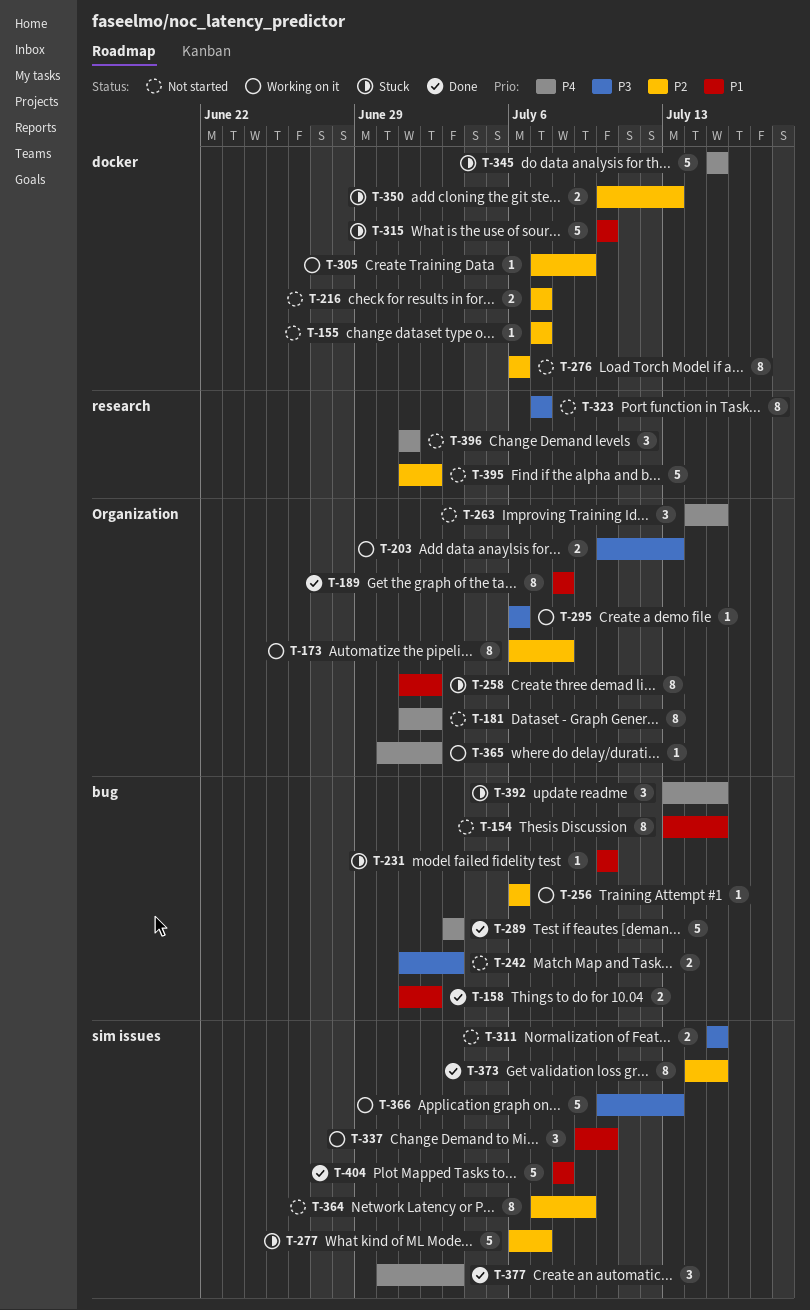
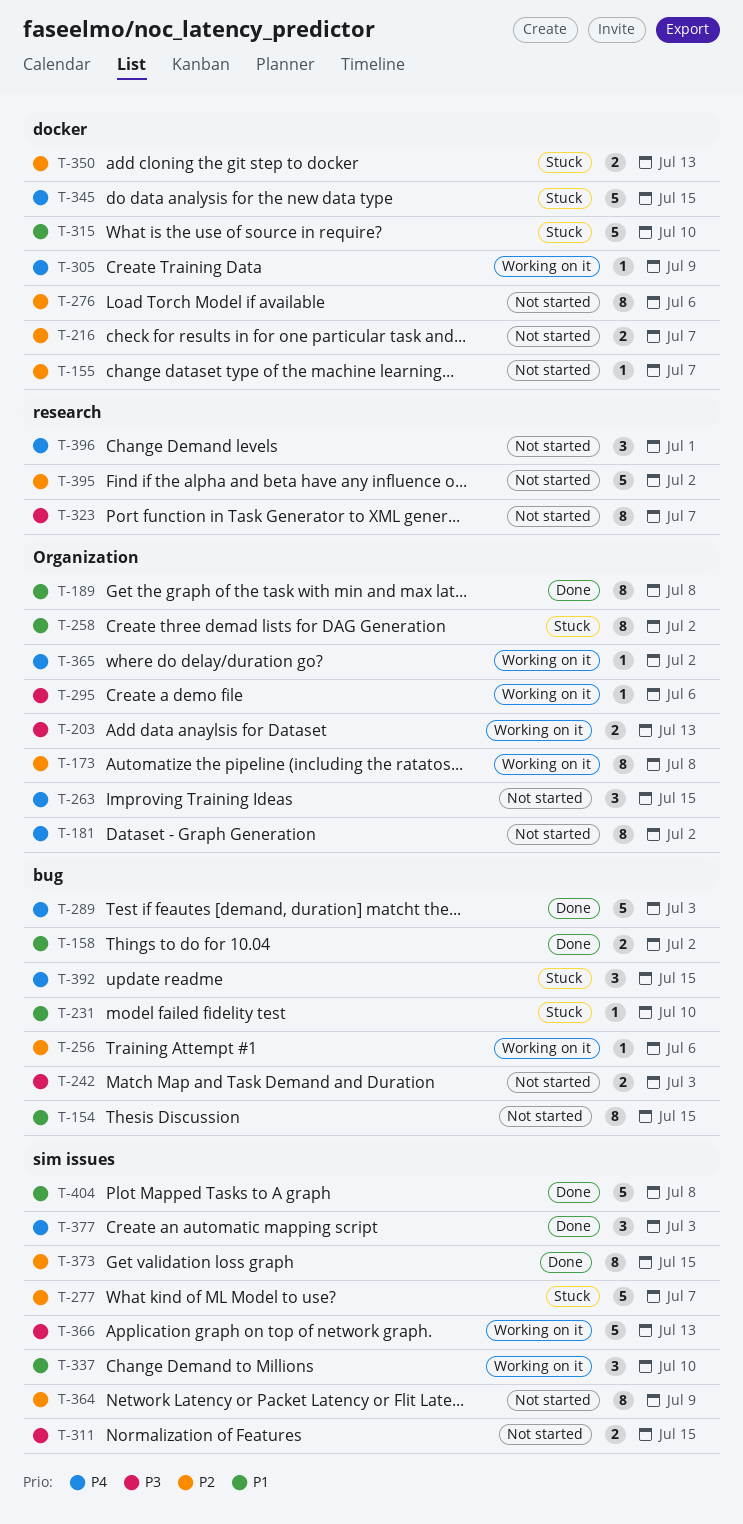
T-305, priority: P2 -> P4

